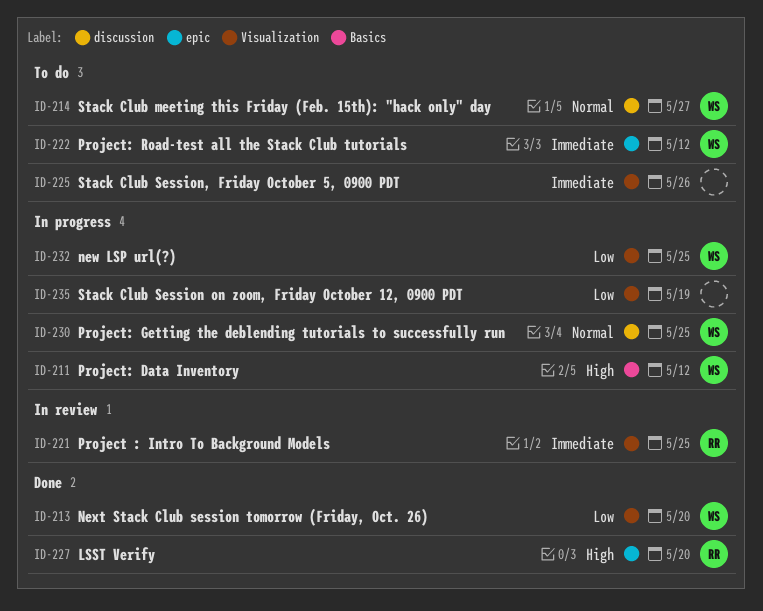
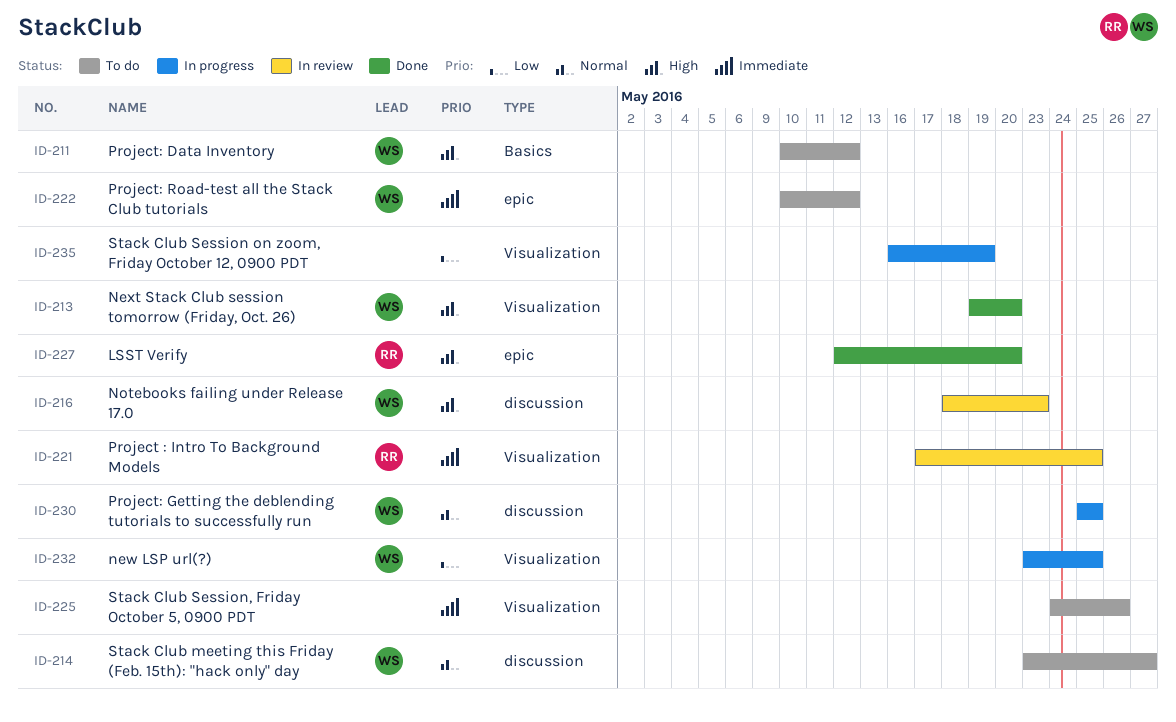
ID-211, status: In progress -> To do
ID-213, priority: Low -> High
ID-216: none -> present

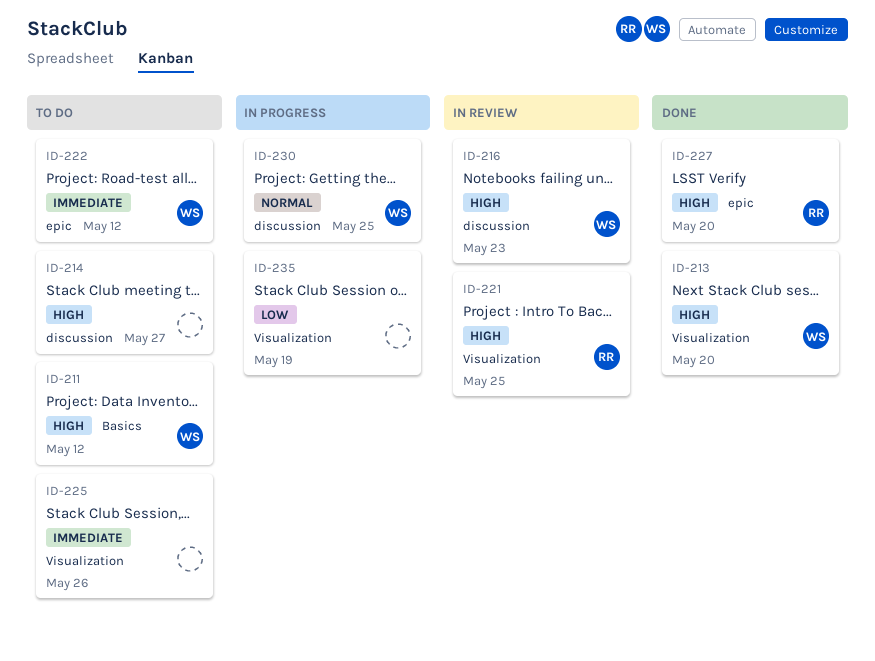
ID-214, owner: WS -> none
ID-214, priority: Normal -> High
ID-221, priority: Immediate -> High
ID-232: present -> none

